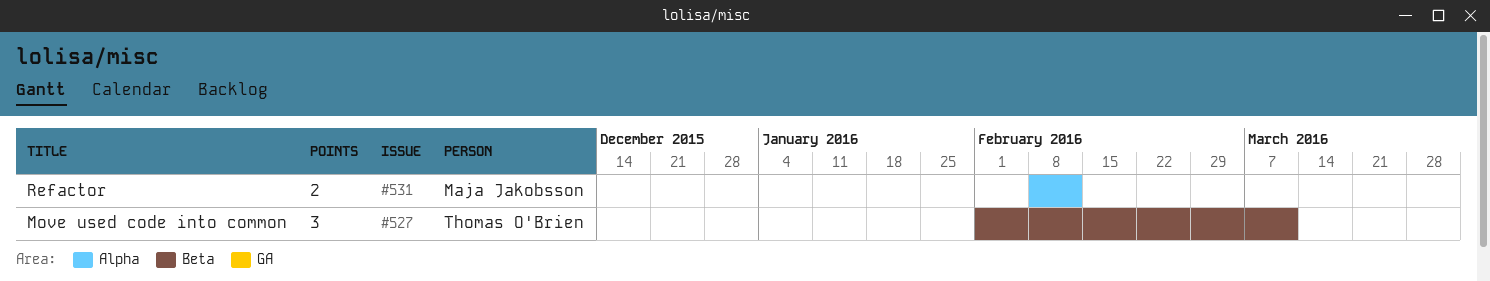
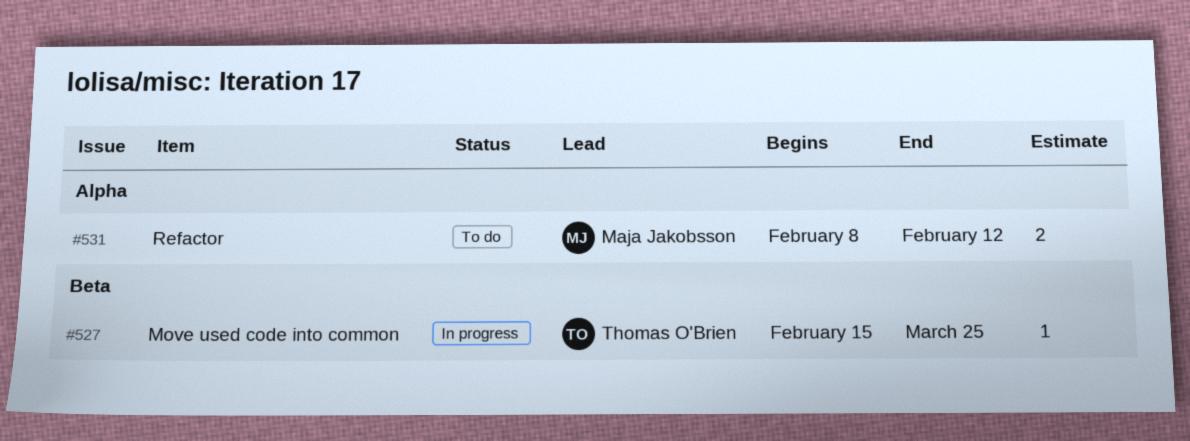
#527, estimate: 3 -> 1
#527, start: Feb 1 -> Feb 15
#527, due: Mar 11 -> Mar 25

